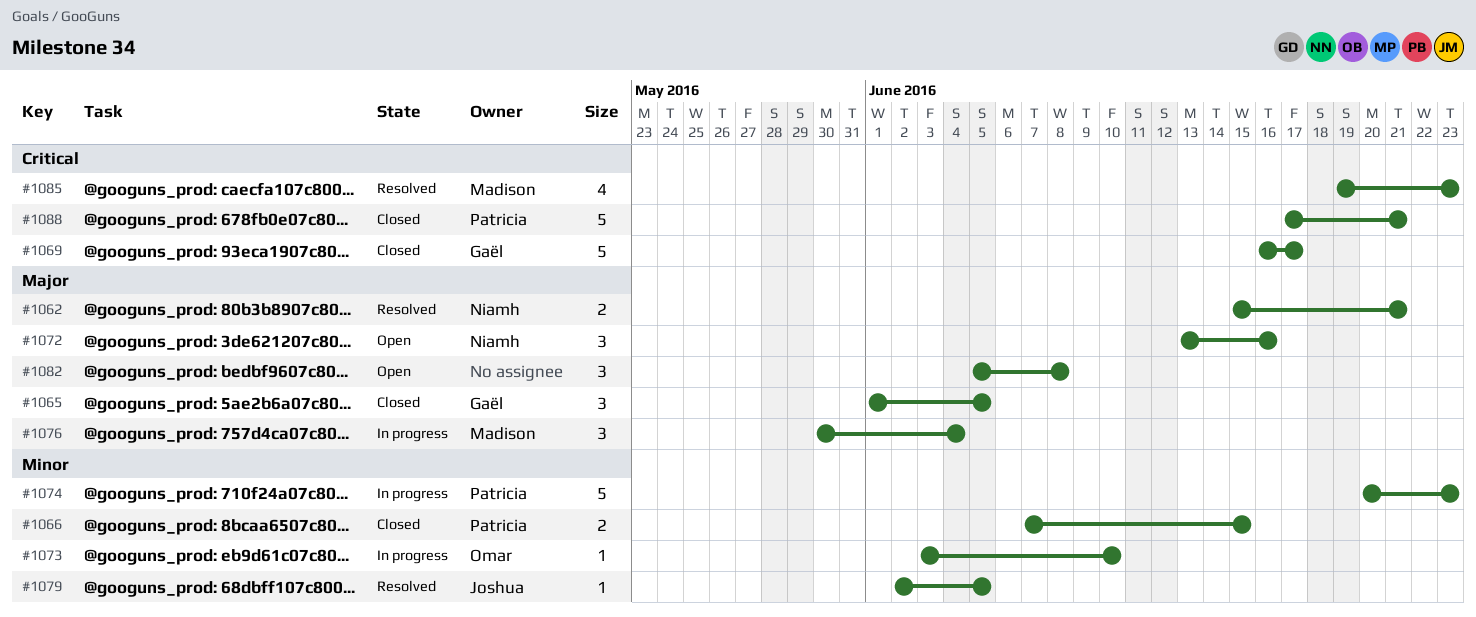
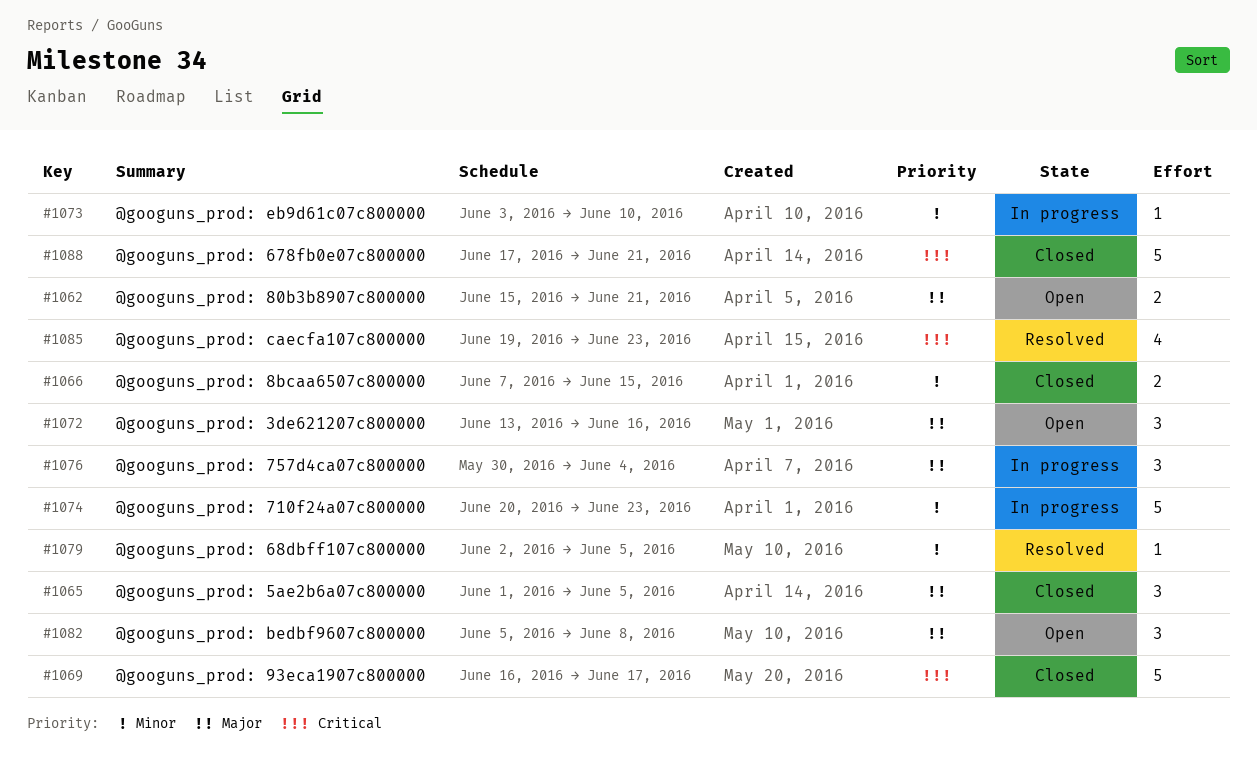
#1062, status: Resolved -> Open

